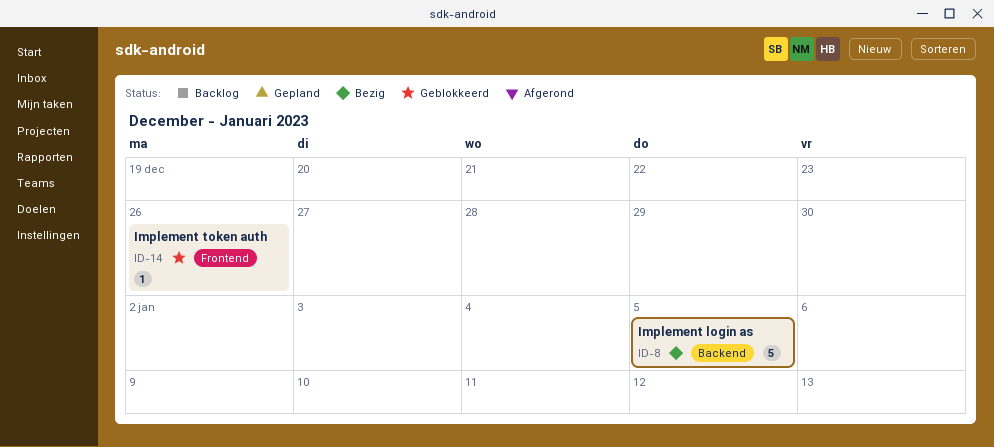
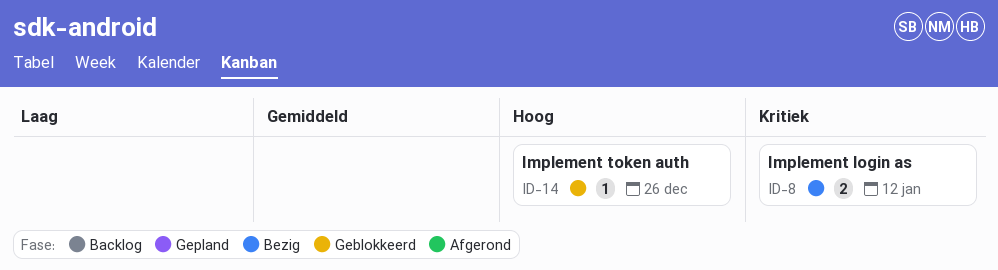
ID-8, estimate: 5 -> 2
ID-8, due: Jan 5 -> Jan 12

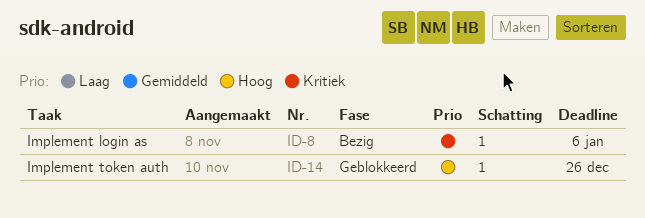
ID-8, estimate: 2 -> 1
ID-8, due: Jan 12 -> Jan 6

